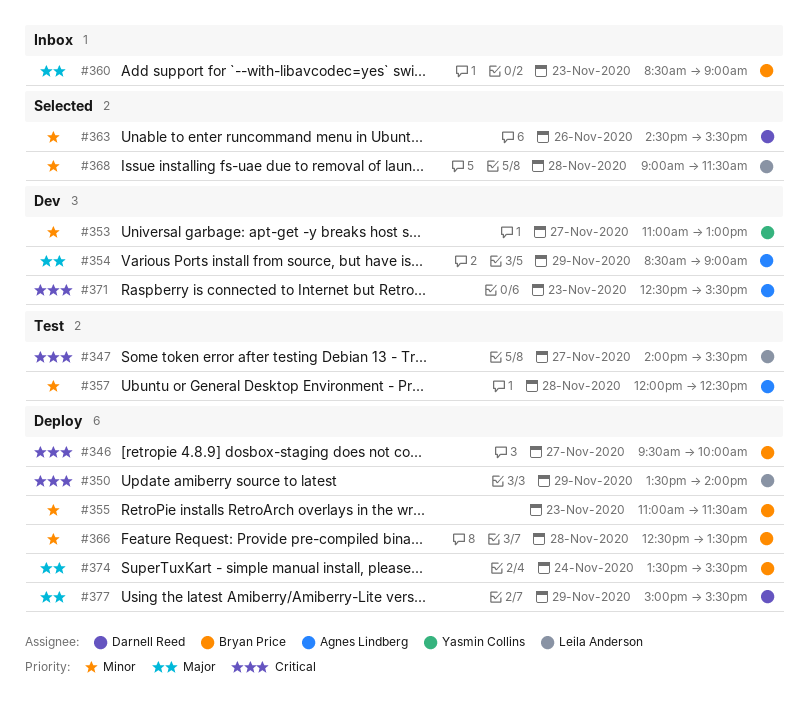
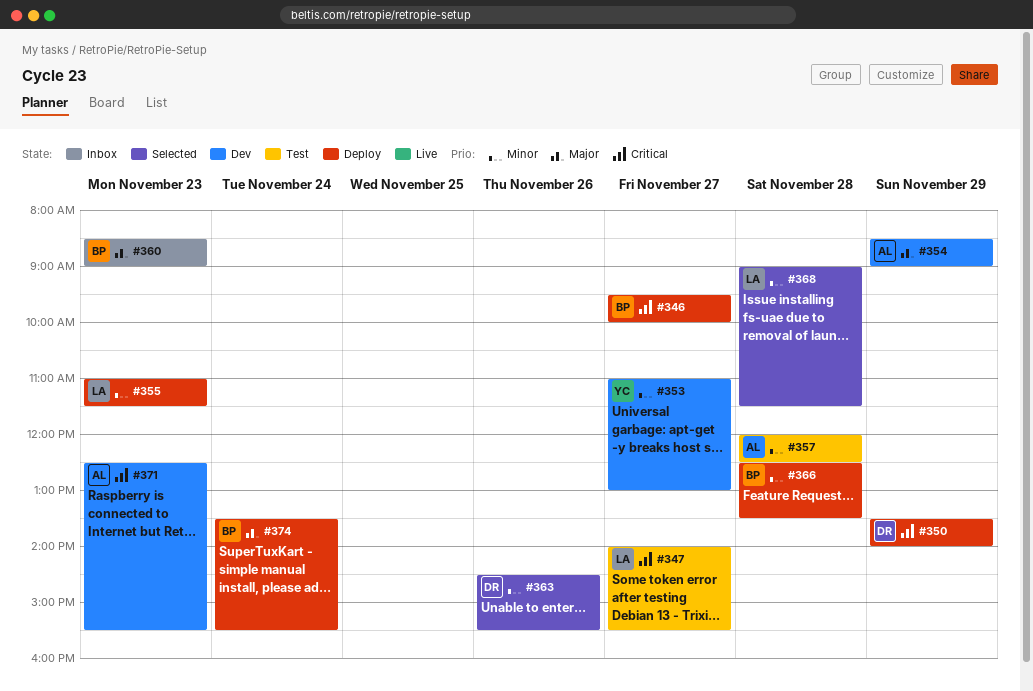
#350, owner: Leila Anderson -> Darnell Reed
#355, owner: Bryan Price -> Leila Anderson
#377: present -> none

